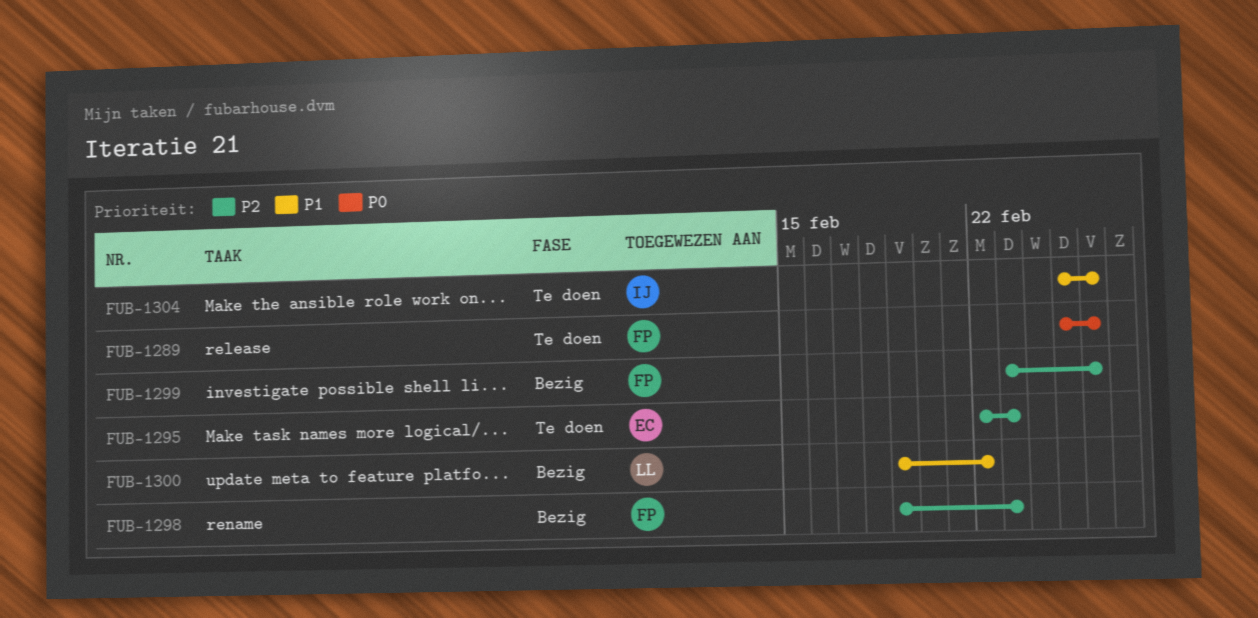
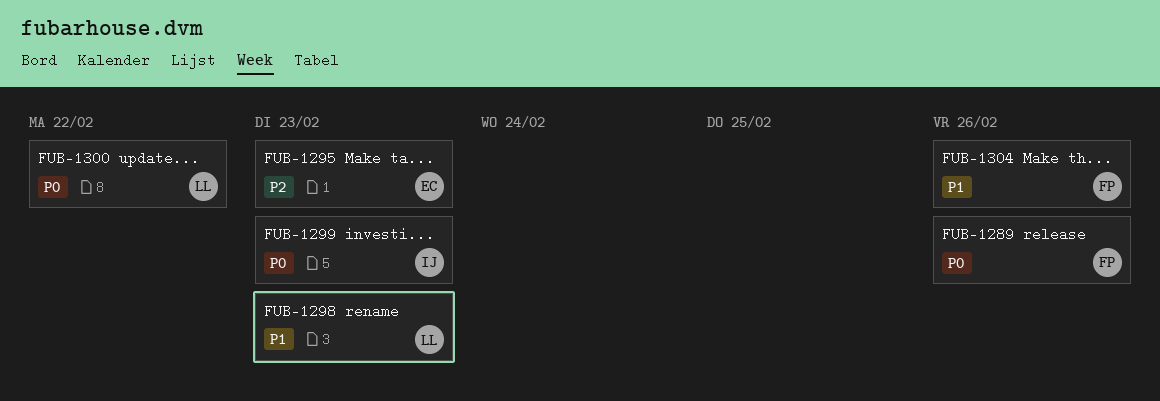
FUB-1298, owner: FP -> LL
FUB-1298, priority: P2 -> P1
FUB-1299, owner: FP -> IJ
FUB-1299, priority: P2 -> P0
FUB-1299, due: Feb 26 -> Feb 23
FUB-1300, priority: P1 -> P0
FUB-1304, owner: IJ -> FP

